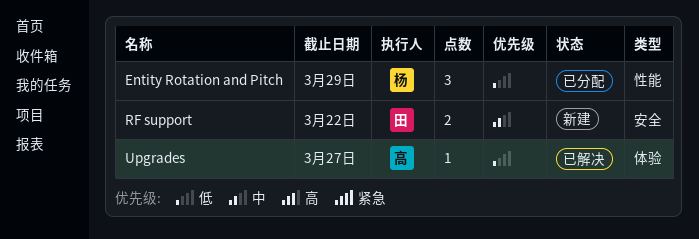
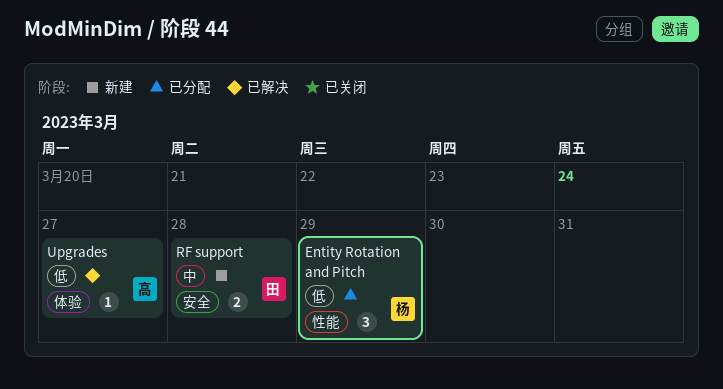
RF support, due: Mar 22 -> Mar 28

